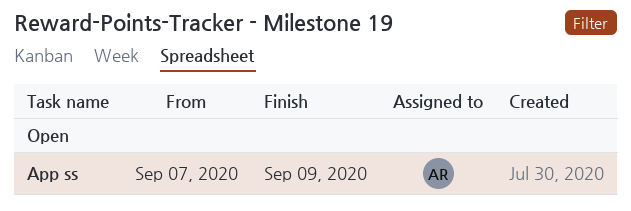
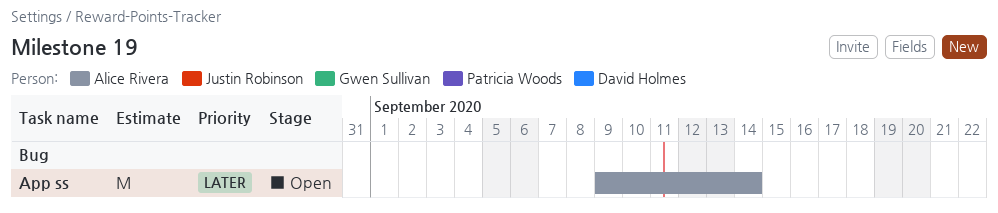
App ss, start: Sep 7 -> Sep 9
App ss, due: Sep 9 -> Sep 14

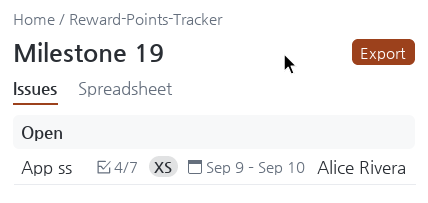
App ss, estimate: M -> XS
App ss, due: Sep 14 -> Sep 10

